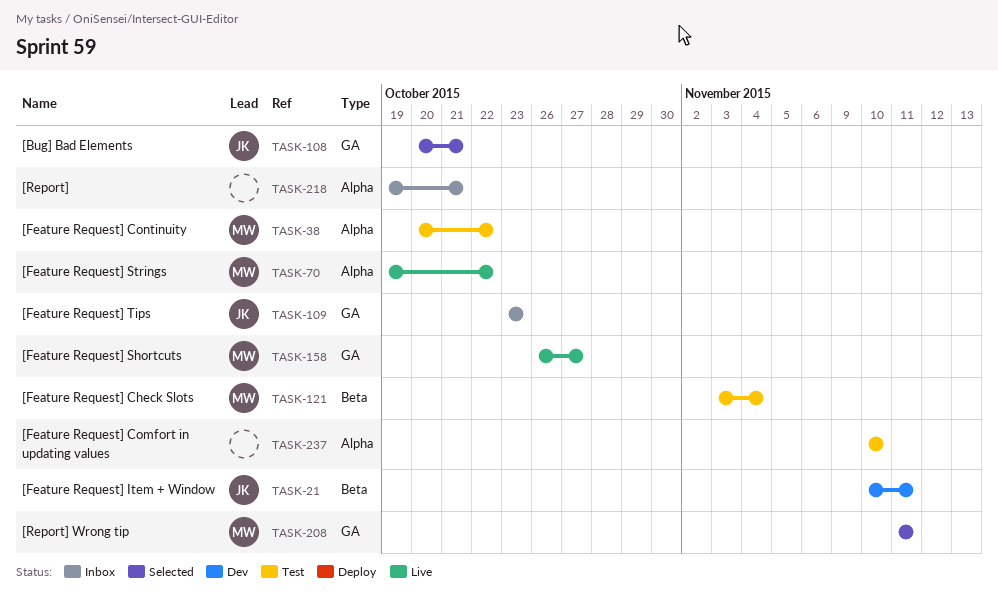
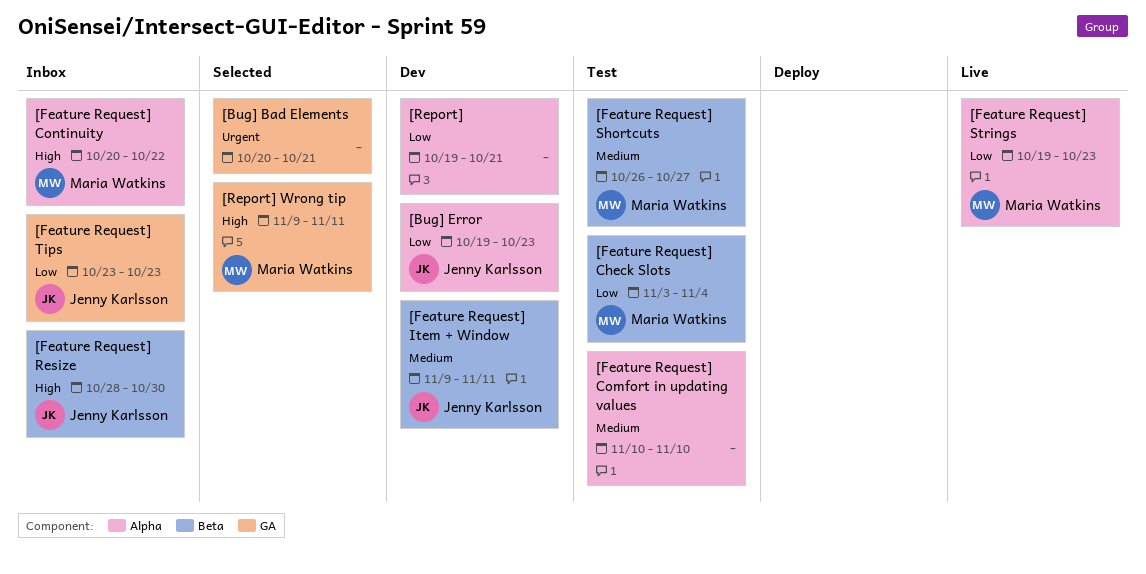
[Bug] Bad Elements, owner: Jenny Karlsson -> none
[Bug] Error: none -> present
[Feature Request] Continuity, status: Test -> Inbox
[Feature Request] Item + Window, start: Nov 10 -> Nov 9
[Feature Request] Resize: none -> present
[Feature Request] Shortcuts, status: Live -> Test
[Feature Request] Shortcuts, label: GA -> Beta
[Feature Request] Strings, due: Oct 22 -> Oct 23
[Report], status: Inbox -> Dev
[Report] Wrong tip, start: Nov 11 -> Nov 9

